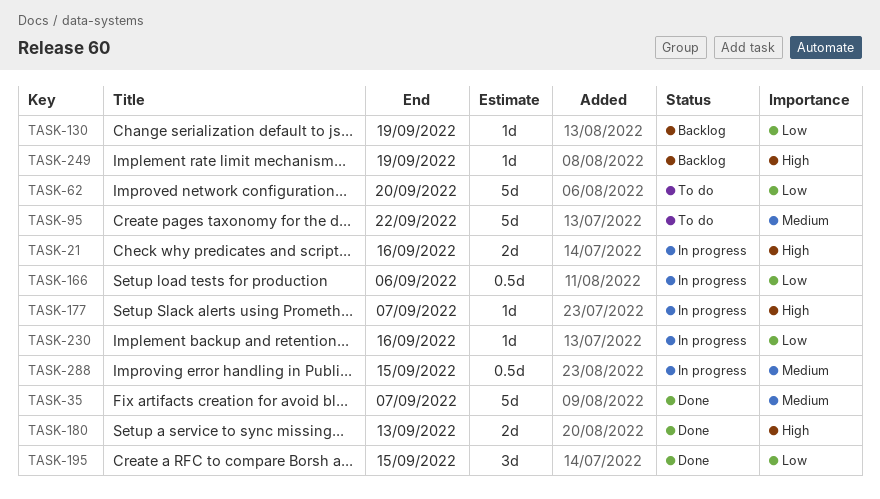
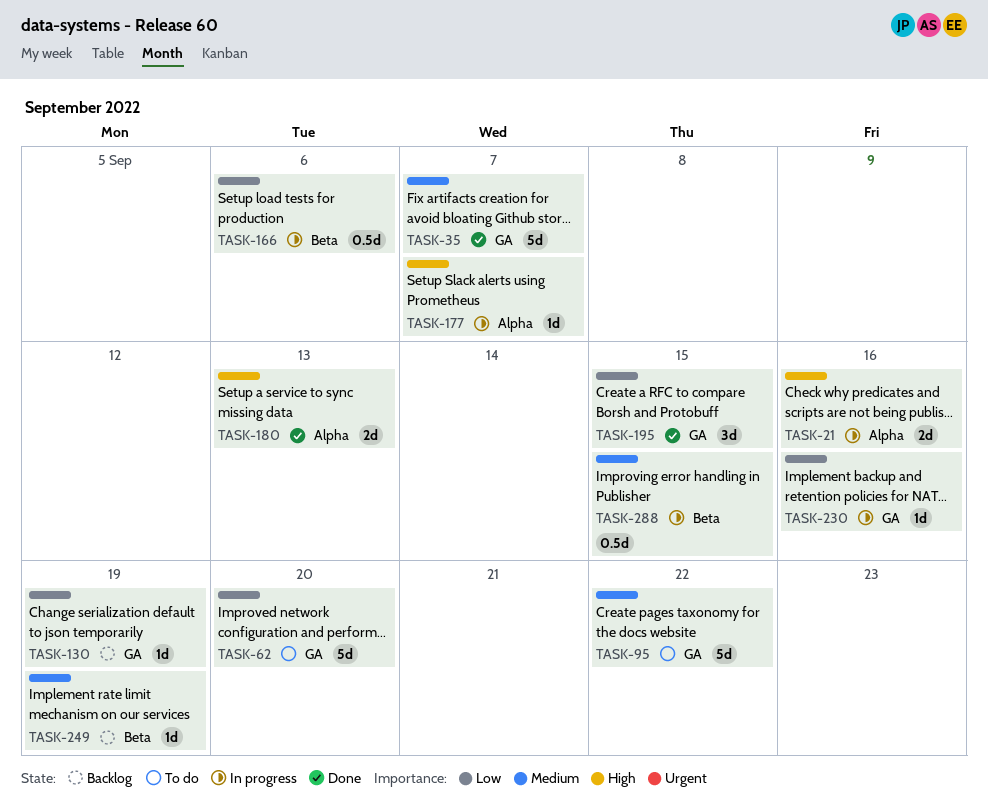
TASK-249, priority: High -> Medium

